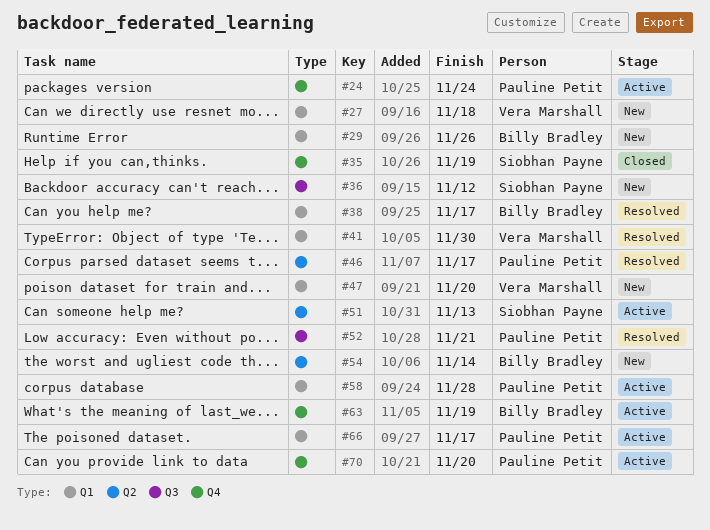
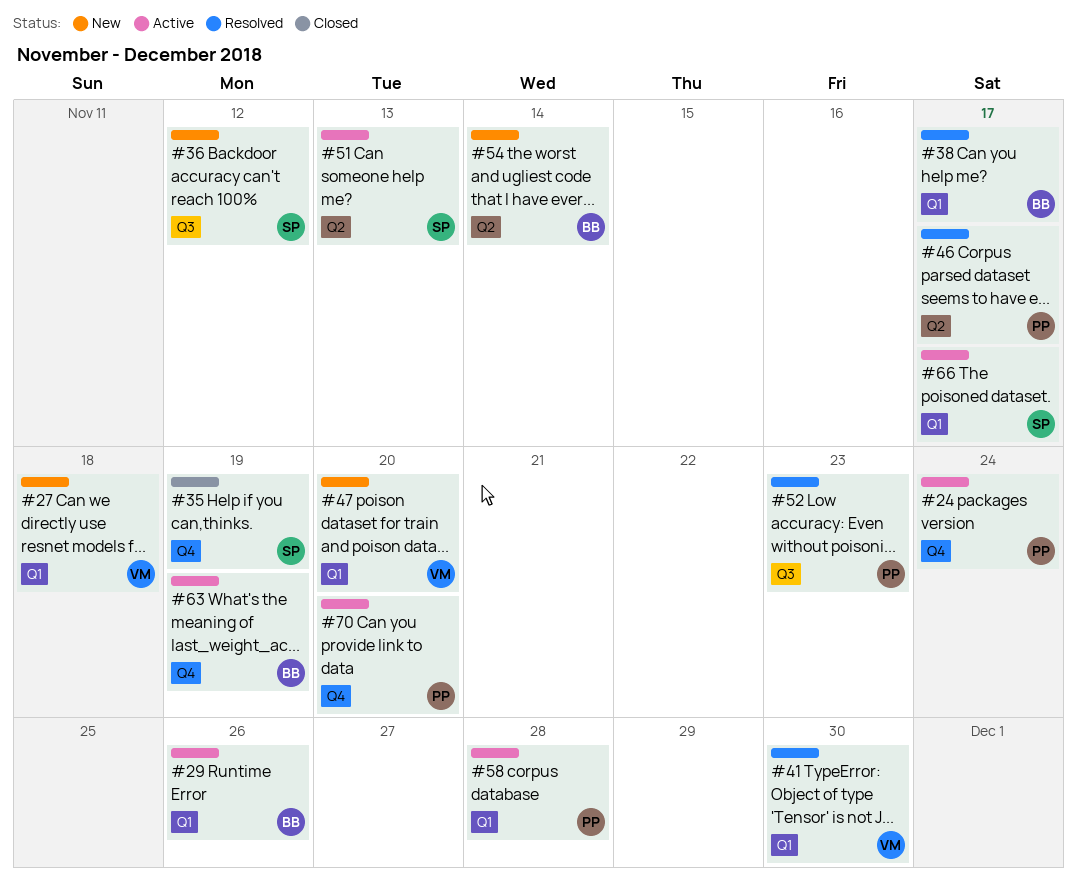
#29, status: New -> Active
#52, due: Nov 21 -> Nov 23
#66, owner: Pauline Petit -> Siobhan Payne

